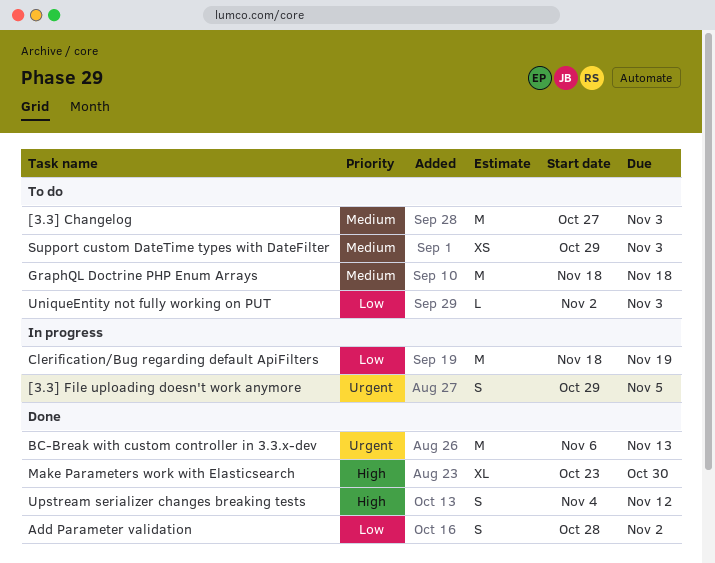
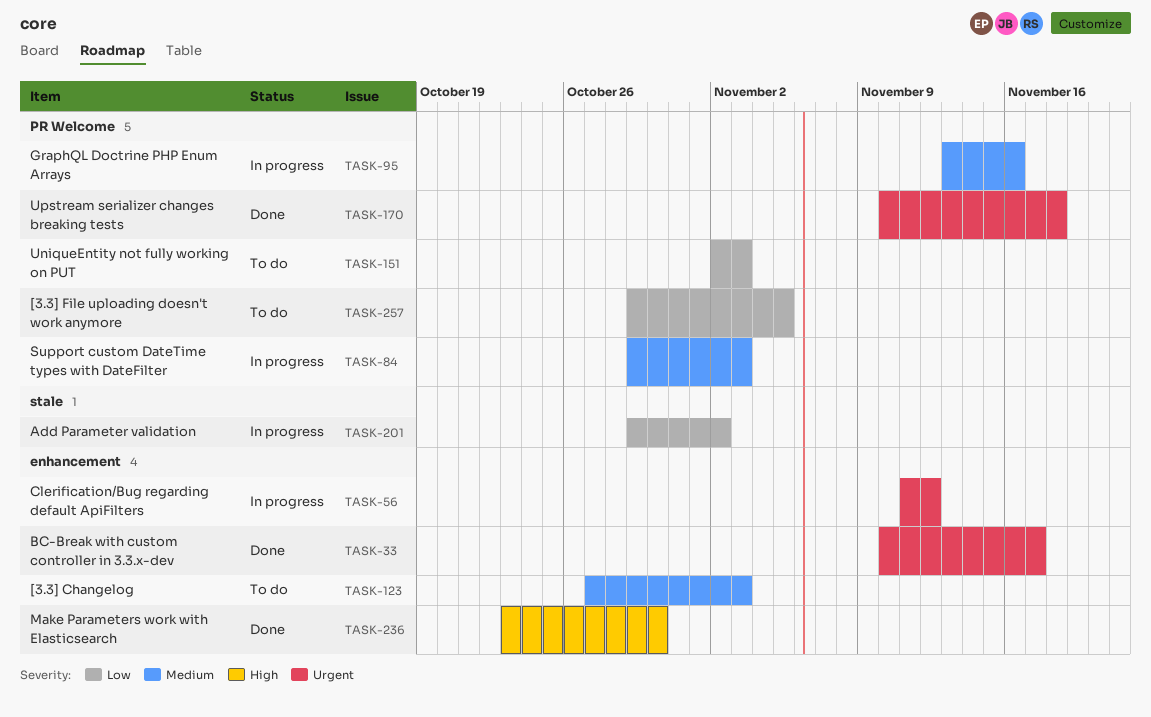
[3.3] File uploading doesn't work anymore, status: In progress -> To do
[3.3] File uploading doesn't work anymore, priority: Urgent -> Low
Add Parameter validation, status: Done -> In progress
Add Parameter validation, start: Oct 28 -> Oct 29
BC-Break with custom controller in 3.3.x-dev, start: Nov 6 -> Nov 10
BC-Break with custom controller in 3.3.x-dev, due: Nov 13 -> Nov 17
Clerification/Bug regarding default ApiFilters, priority: Low -> Urgent
Clerification/Bug regarding default ApiFilters, start: Nov 18 -> Nov 11
Clerification/Bug regarding default ApiFilters, due: Nov 19 -> Nov 12
GraphQL Doctrine PHP Enum Arrays, status: To do -> In progress
GraphQL Doctrine PHP Enum Arrays, start: Nov 18 -> Nov 13
GraphQL Doctrine PHP Enum Arrays, due: Nov 18 -> Nov 16
Support custom DateTime types with DateFilter, status: To do -> In progress
Upstream serializer changes breaking tests, priority: High -> Urgent
Upstream serializer changes breaking tests, start: Nov 4 -> Nov 10
Upstream serializer changes breaking tests, due: Nov 12 -> Nov 18

